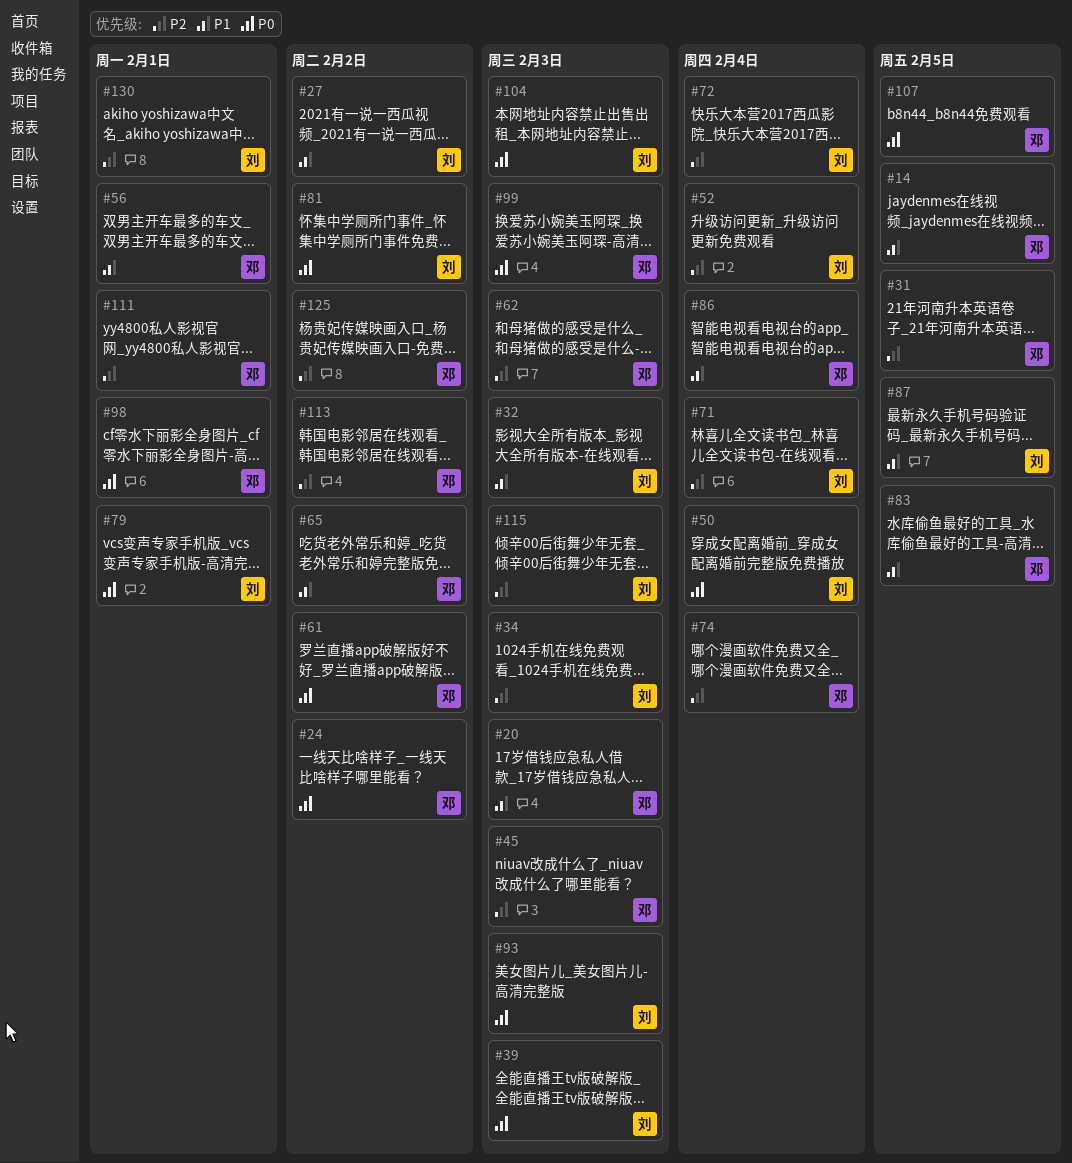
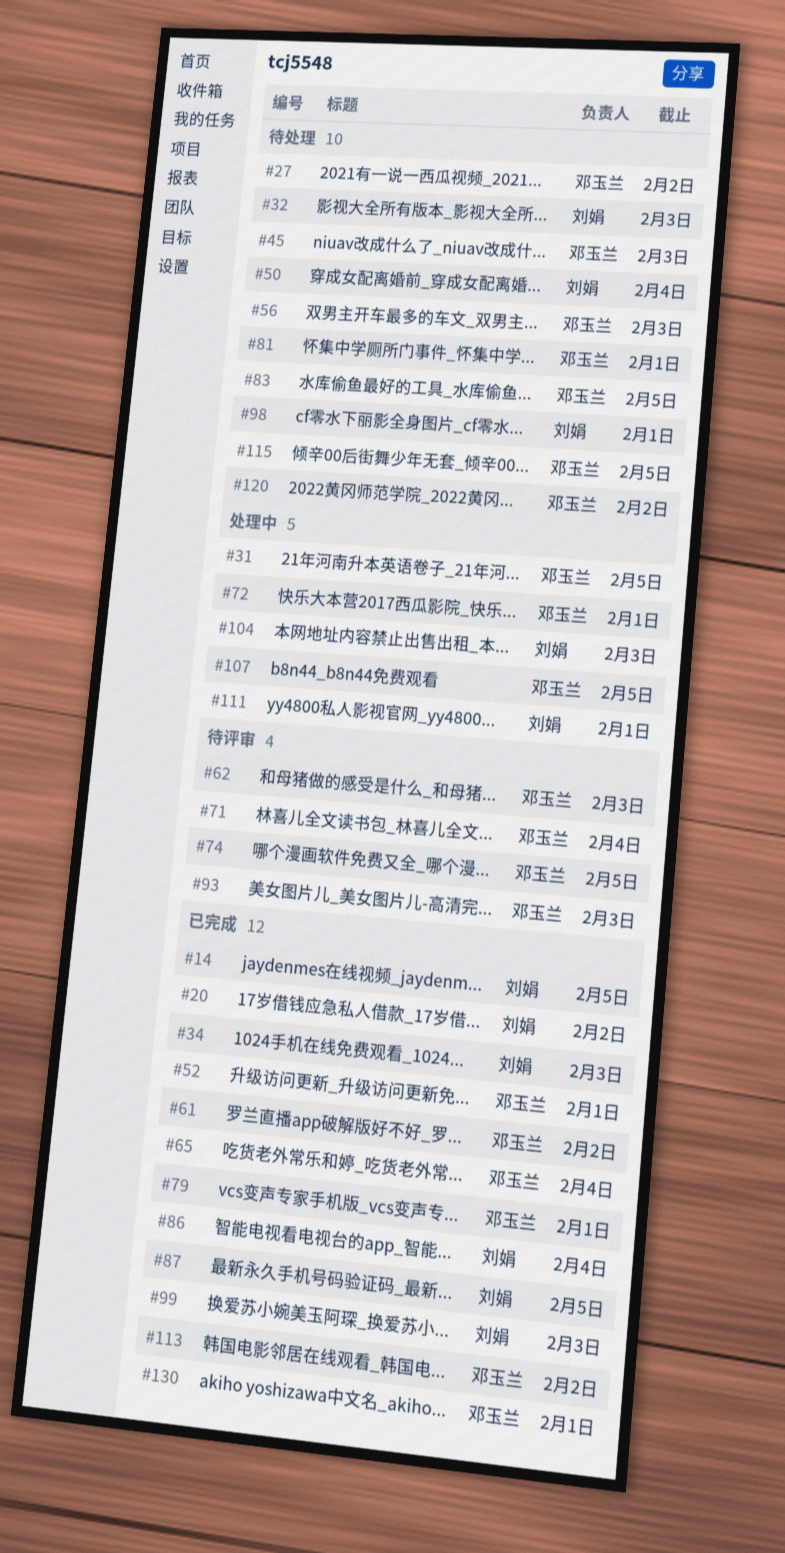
#14, owner: 邓玉兰 -> 刘娟
#20, owner: 邓玉兰 -> 刘娟
#20, due: Feb 3 -> Feb 2
#24: present -> none
#27, owner: 刘娟 -> 邓玉兰
#39: present -> none
#52, owner: 刘娟 -> 邓玉兰
#52, due: Feb 4 -> Feb 1
#56, due: Feb 1 -> Feb 3
#65, due: Feb 2 -> Feb 4
#71, owner: 刘娟 -> 邓玉兰
#72, owner: 刘娟 -> 邓玉兰
#72, due: Feb 4 -> Feb 1
#74, due: Feb 4 -> Feb 5
#79, owner: 刘娟 -> 邓玉兰
#81, owner: 刘娟 -> 邓玉兰
#81, due: Feb 2 -> Feb 1
#86, owner: 邓玉兰 -> 刘娟
#93, owner: 刘娟 -> 邓玉兰
#98, owner: 邓玉兰 -> 刘娟
#99, owner: 邓玉兰 -> 刘娟
#111, owner: 邓玉兰 -> 刘娟
#115, owner: 刘娟 -> 邓玉兰
#115, due: Feb 3 -> Feb 5
#120: none -> present
#125: present -> none
#130, owner: 刘娟 -> 邓玉兰

